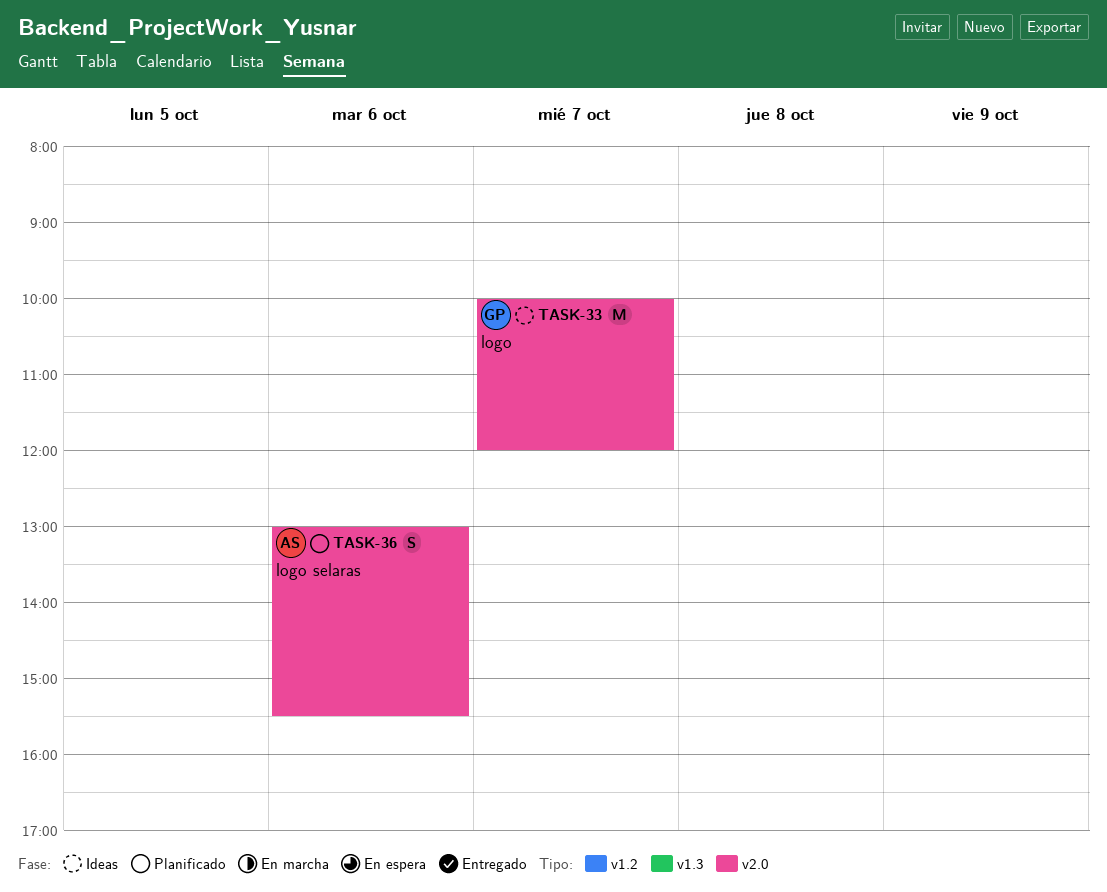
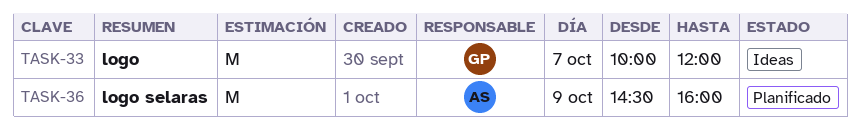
TASK-36, estimate: S -> M
TASK-36, day: Oct 6 -> Oct 9
TASK-36, begins: 13:00 -> 14:30
TASK-36, ends: 15:30 -> 16:00

